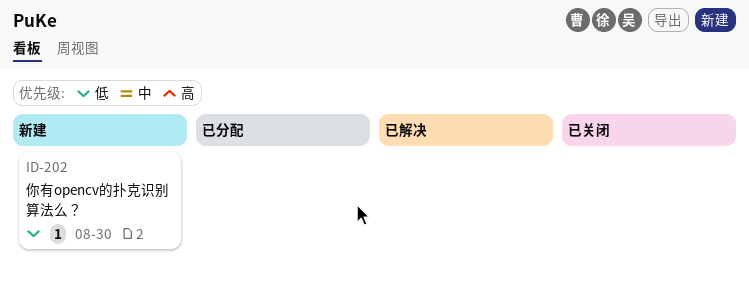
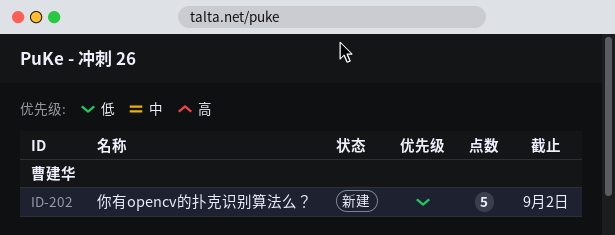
ID-202, estimate: 1 -> 5
ID-202, due: Aug 30 -> Sep 2

